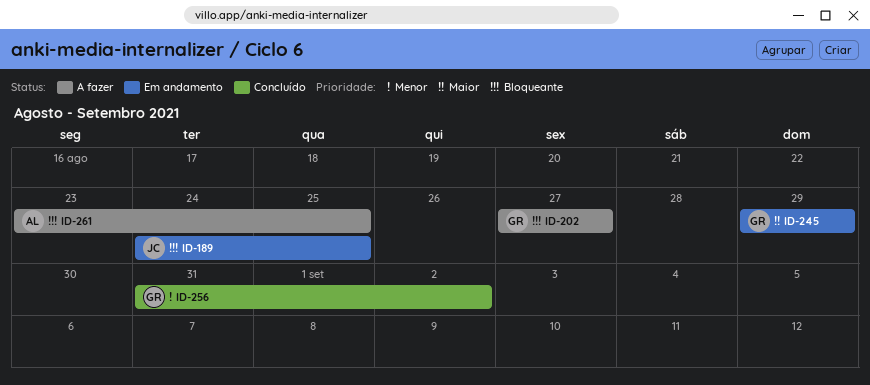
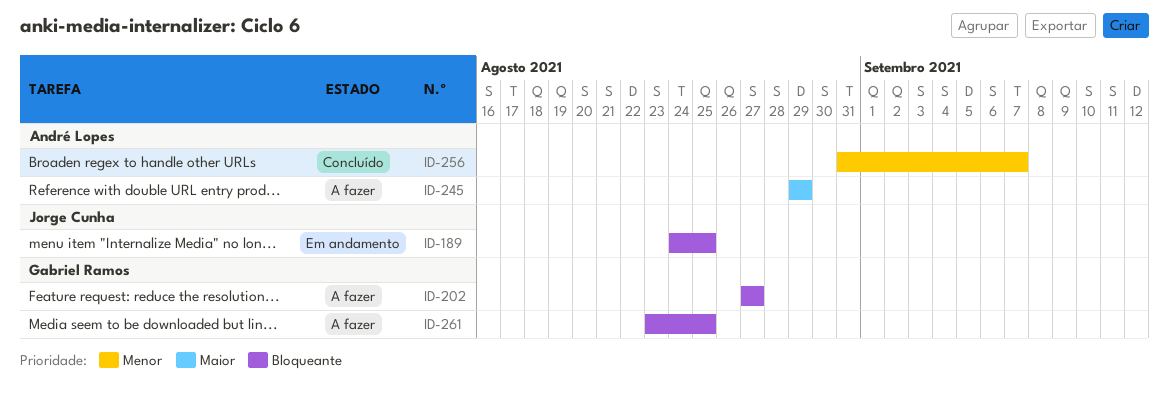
ID-245, status: Em andamento -> A fazer
ID-245, owner: Gabriel Ramos -> André Lopes
ID-256, owner: Gabriel Ramos -> André Lopes
ID-256, due: Sep 2 -> Sep 7
ID-261, owner: André Lopes -> Gabriel Ramos

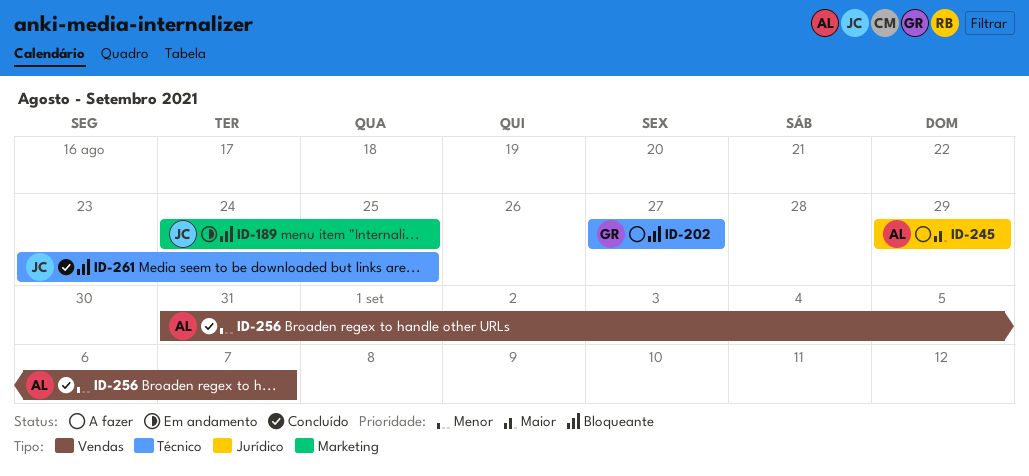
ID-261, status: A fazer -> Concluído
ID-261, owner: Gabriel Ramos -> Jorge Cunha

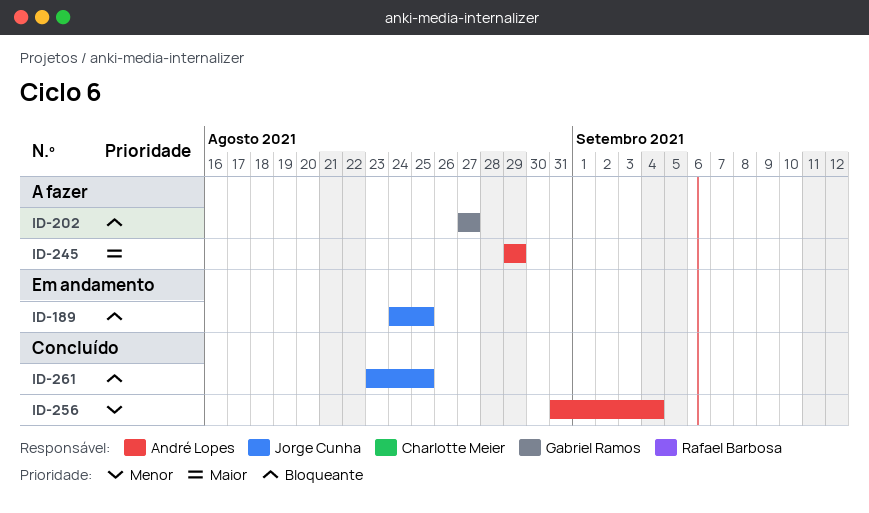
ID-256, due: Sep 7 -> Sep 4

